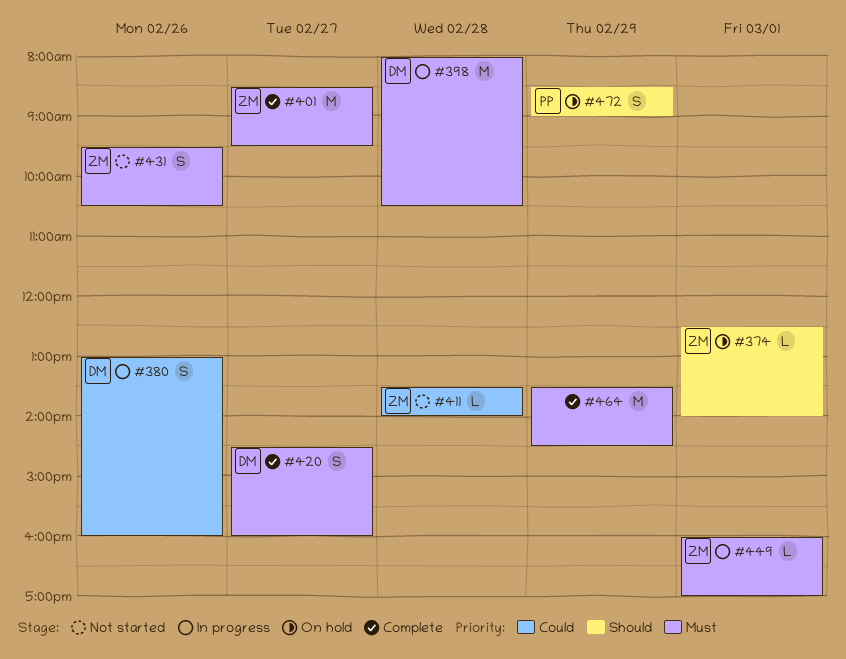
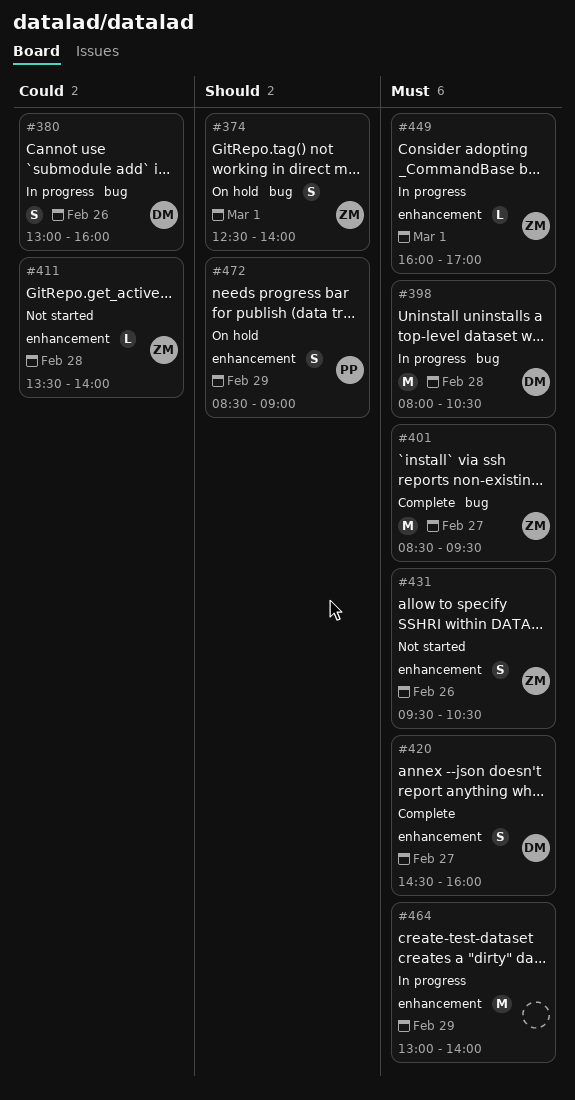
#374, estimate: L -> S
#464, status: Complete -> In progress
#464, begins: 13:30 -> 13:00
#464, ends: 14:30 -> 14:00

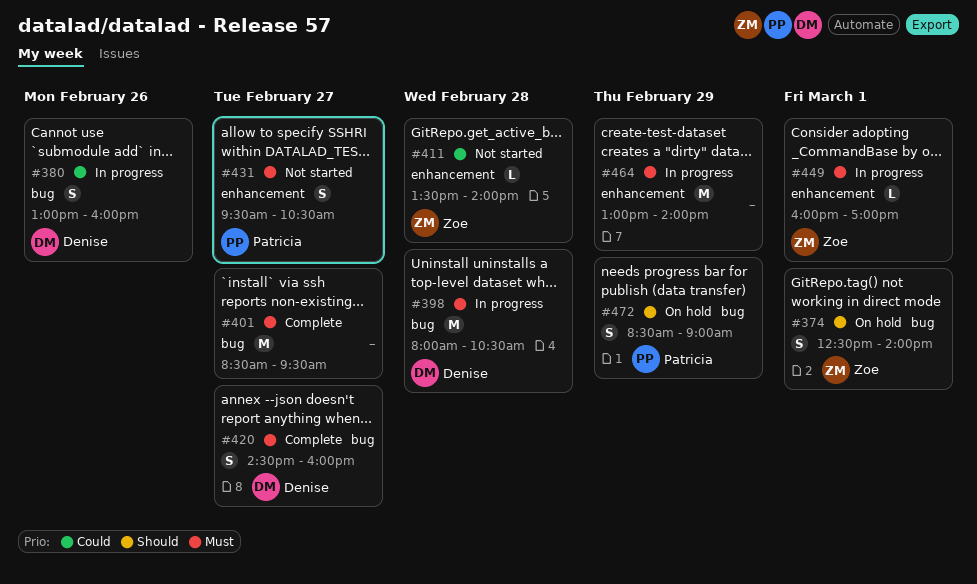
#401, owner: Zoe -> none
#420, label: enhancement -> bug
#431, owner: Zoe -> Patricia
#431, day: Feb 26 -> Feb 27
#472, label: enhancement -> bug

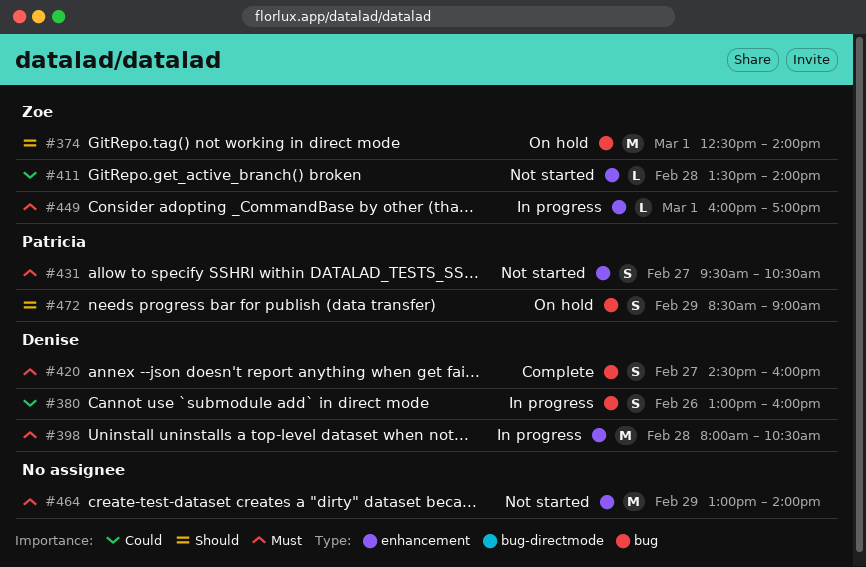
#374, estimate: S -> M
#398, label: bug -> enhancement
#401: present -> none
#464, status: In progress -> Not started

